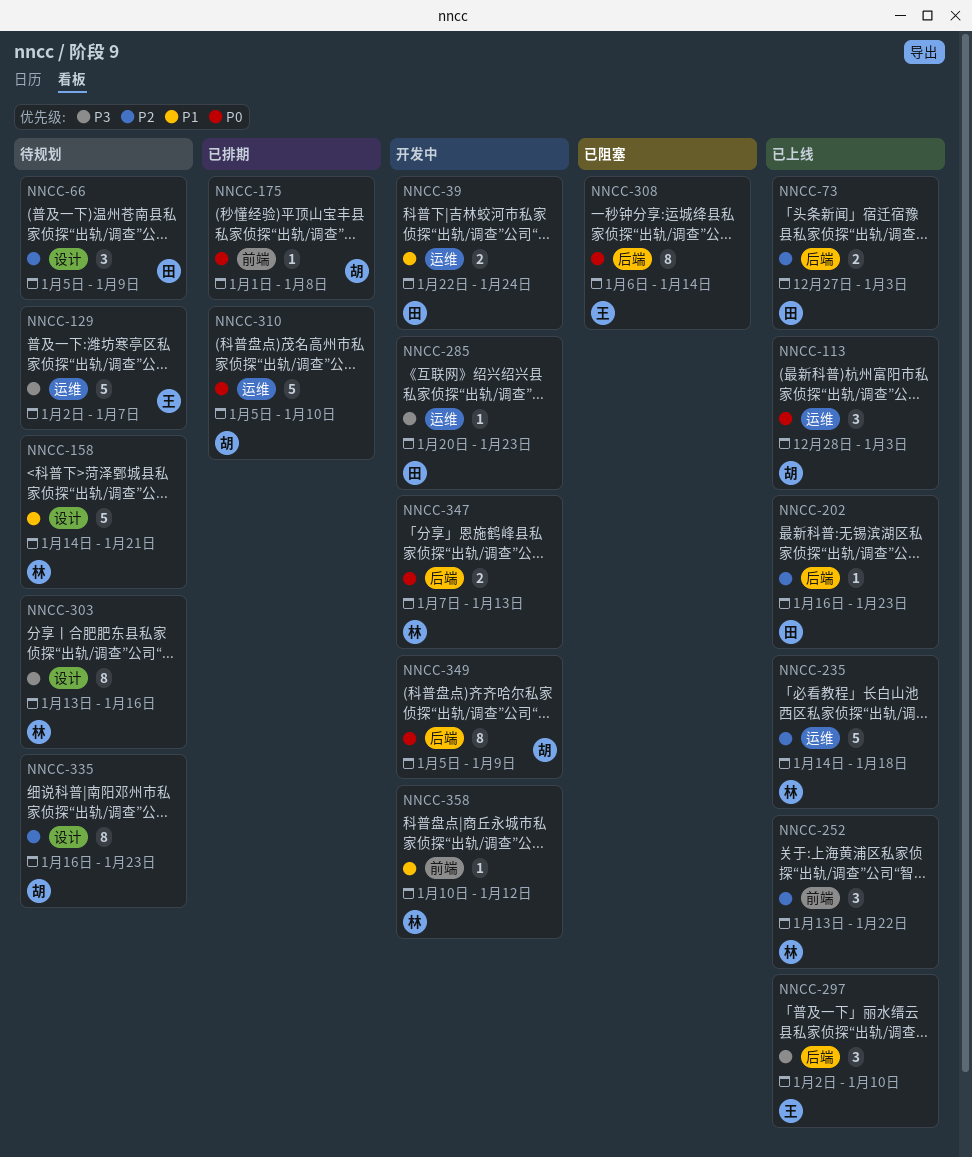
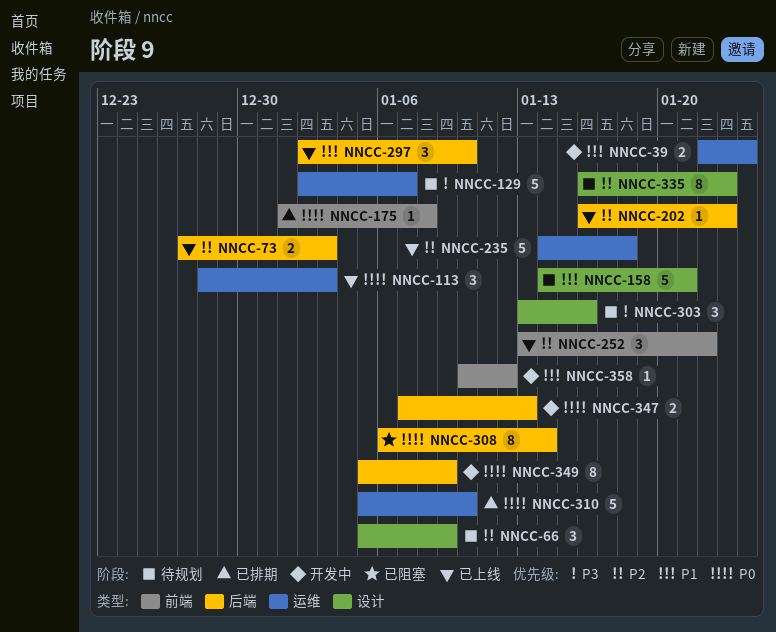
NNCC-285: present -> none
NNCC-297, priority: P3 -> P1
NNCC-303, estimate: 8 -> 3

